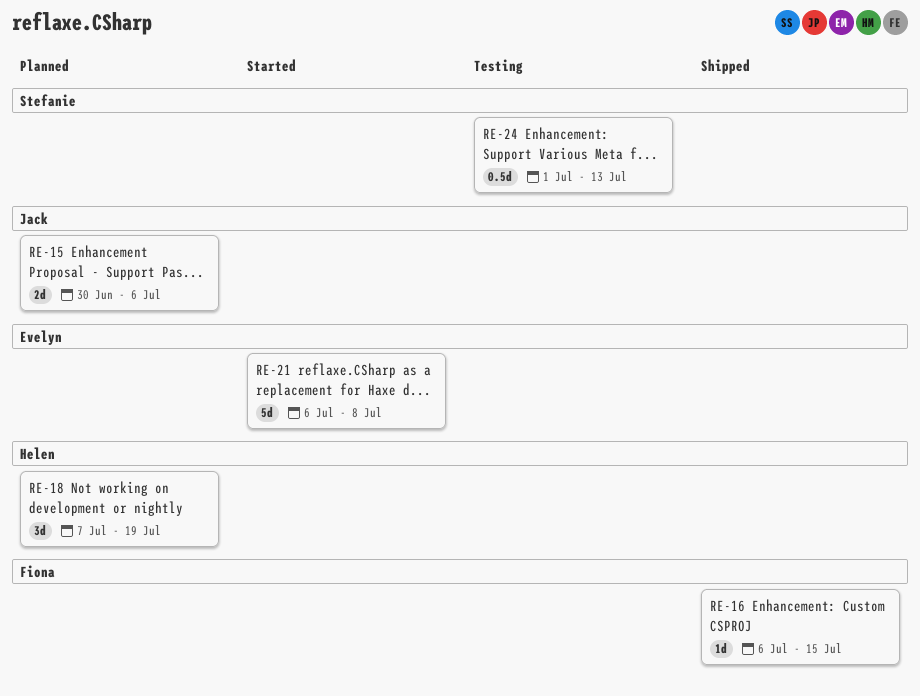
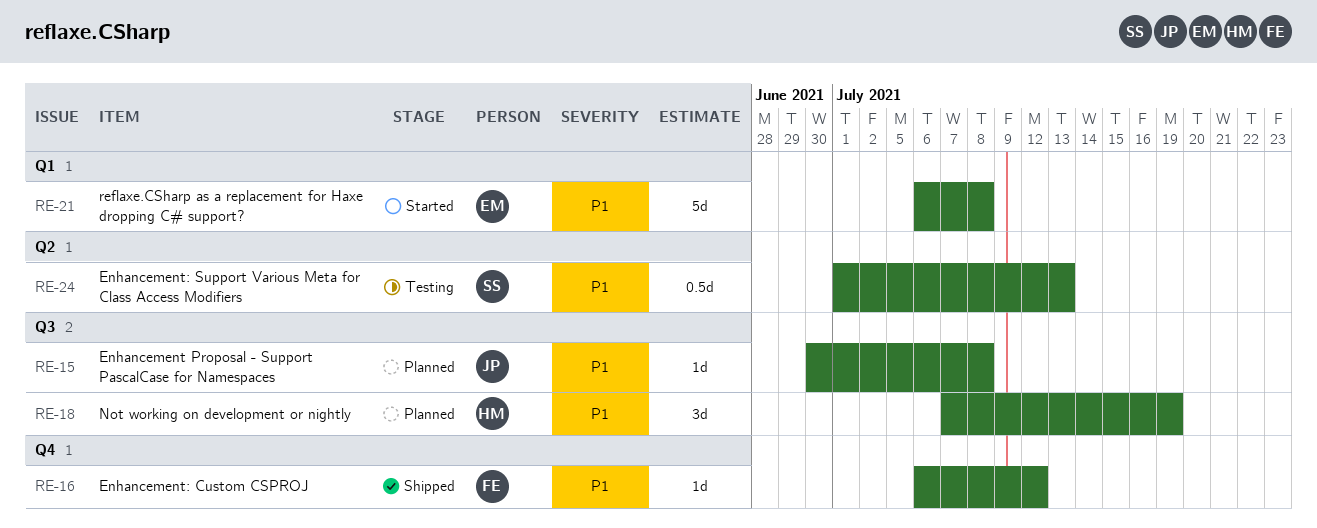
RE-15, estimate: 2d -> 1d
RE-15, due: Jul 6 -> Jul 8
RE-16, due: Jul 15 -> Jul 12

